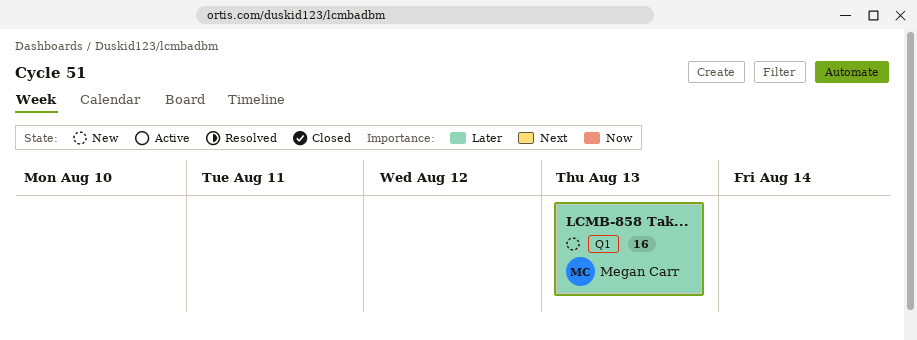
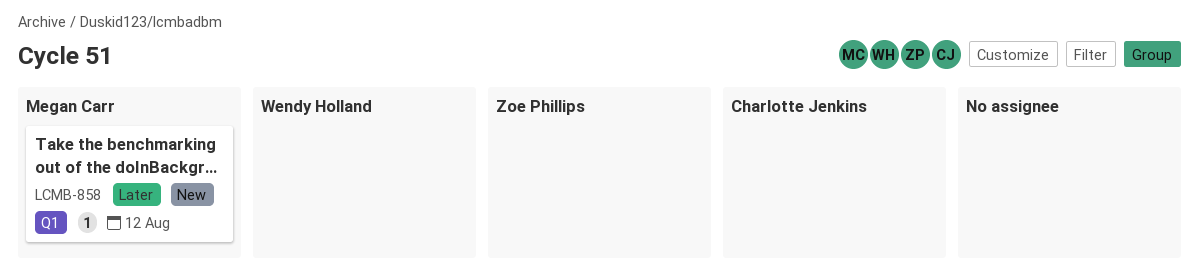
LCMB-858, estimate: 16 -> 1
LCMB-858, due: Aug 13 -> Aug 12

